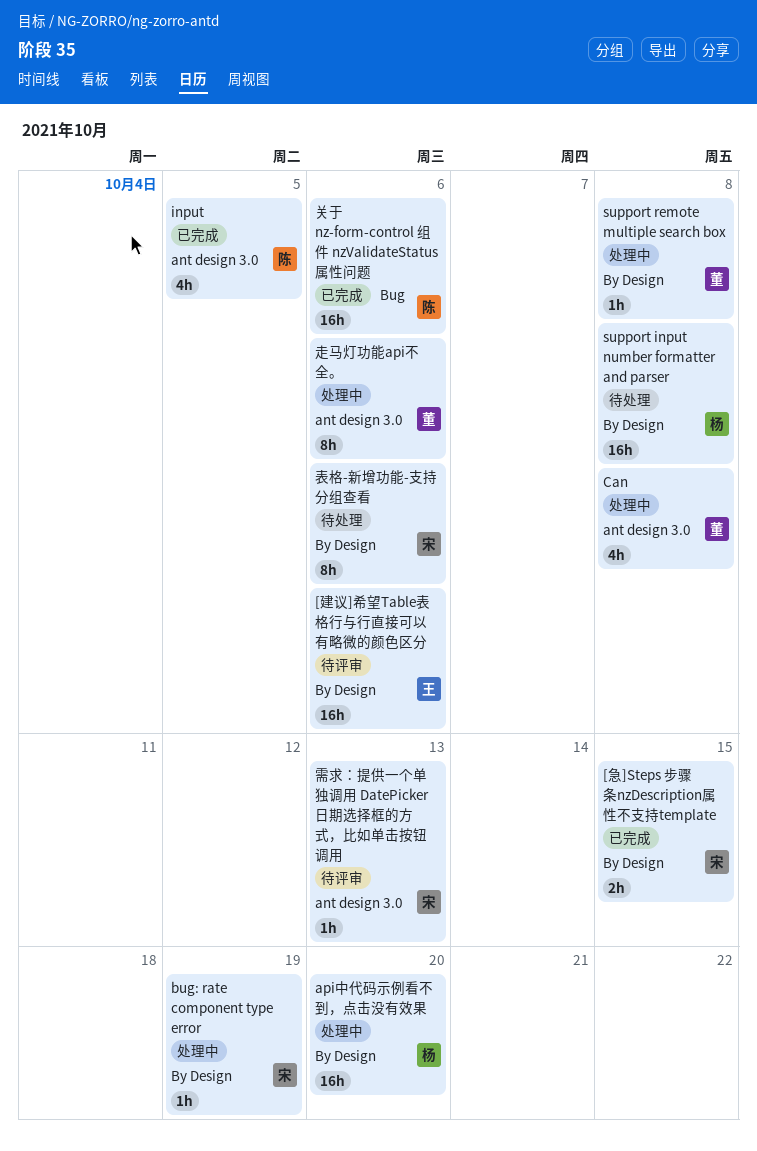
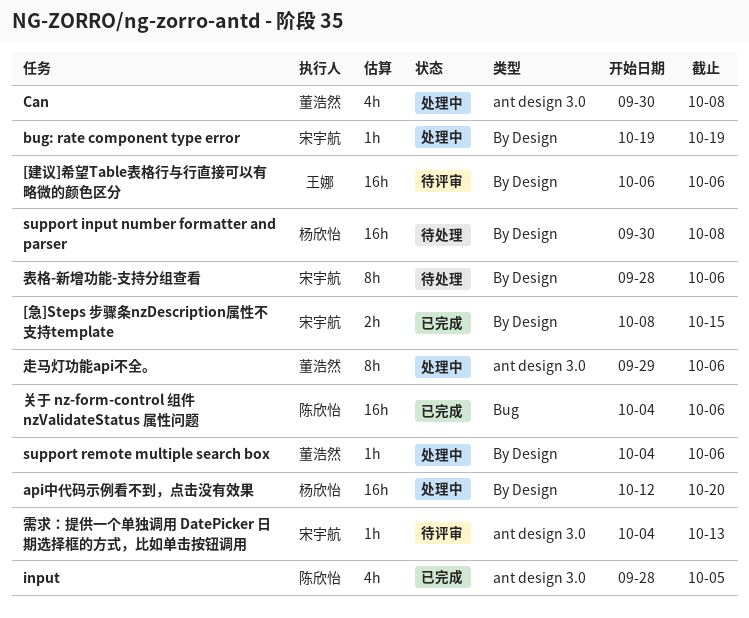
support remote multiple search box, due: Oct 8 -> Oct 6

